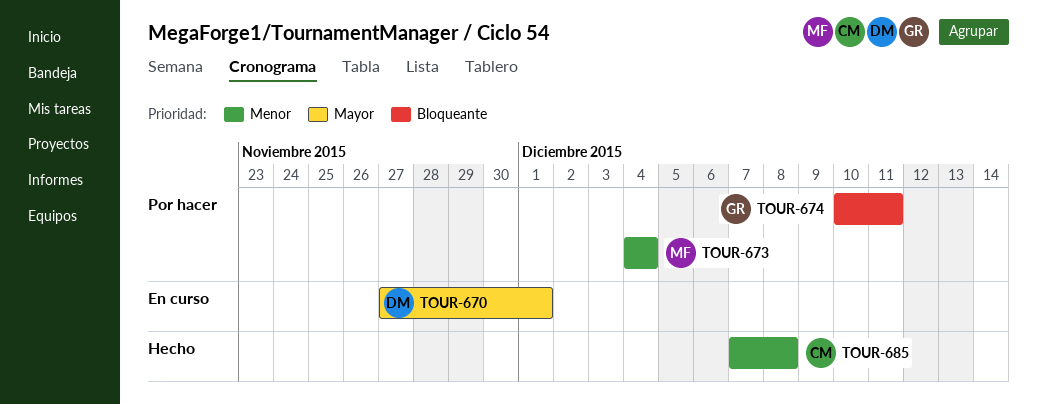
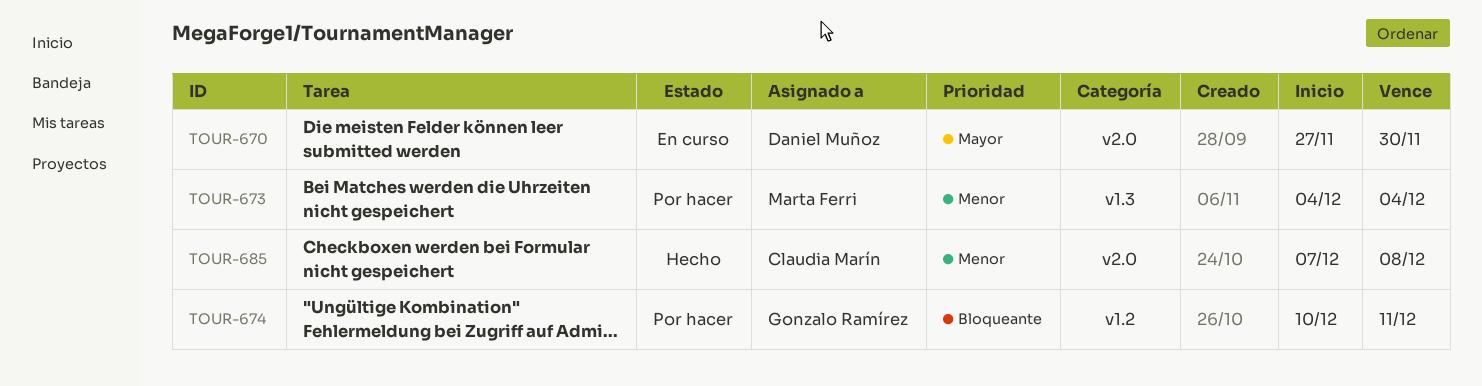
TOUR-670, due: Dec 1 -> Nov 30

